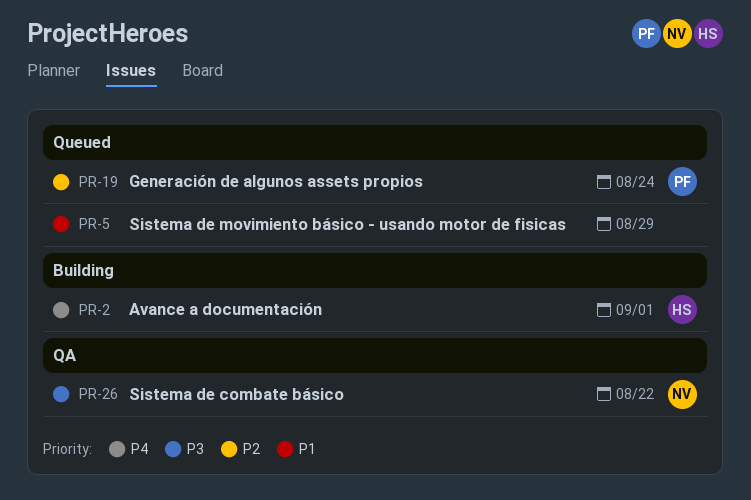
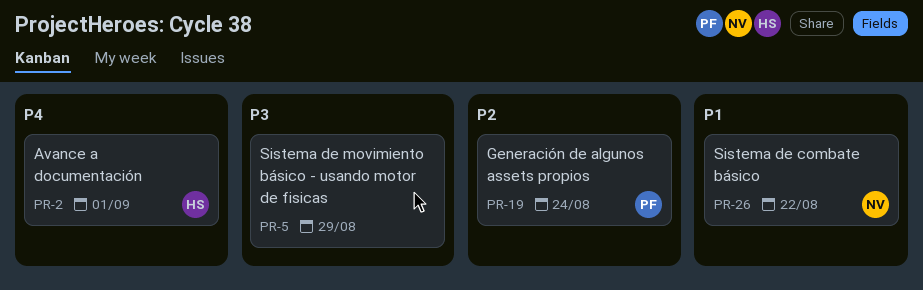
PR-5, priority: P1 -> P3
PR-26, priority: P3 -> P1

